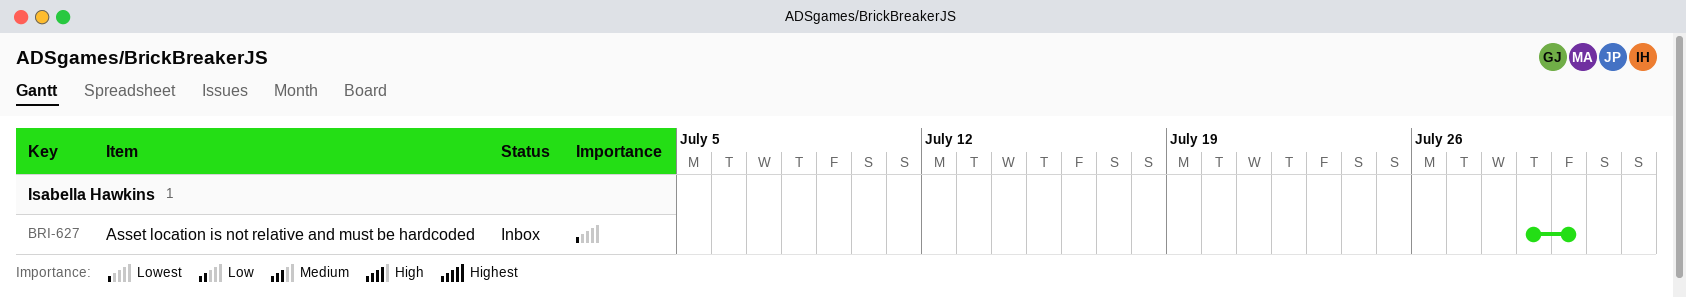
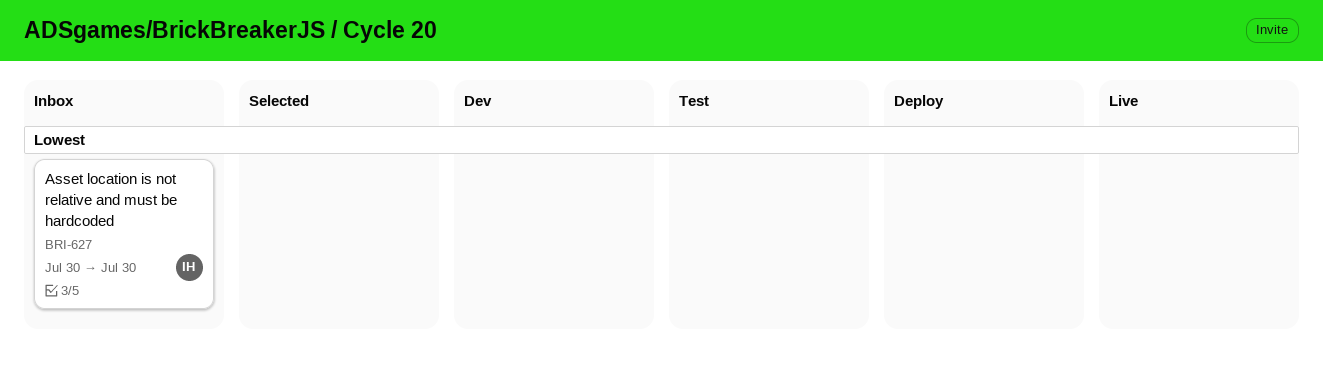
BRI-627, start: Jul 29 -> Jul 30

